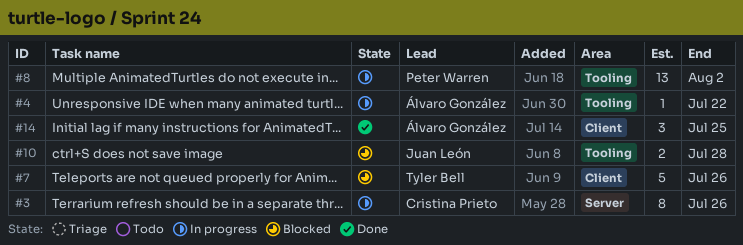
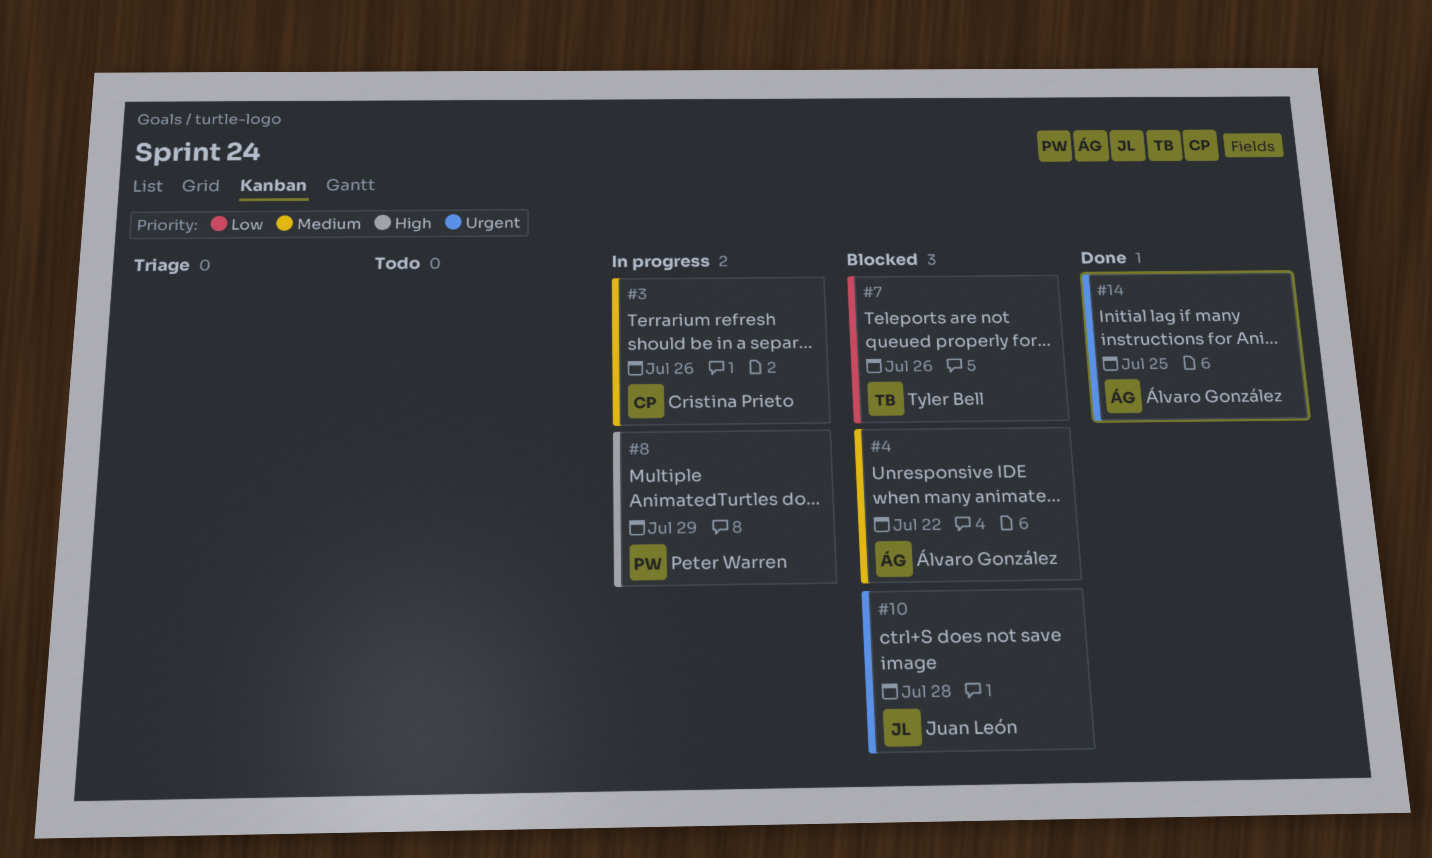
#4, status: In progress -> Blocked
#8, due: Aug 2 -> Jul 29

